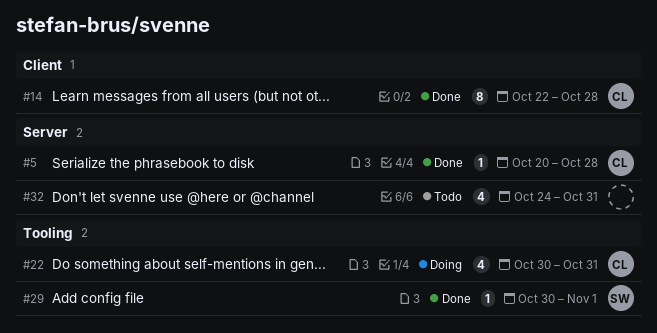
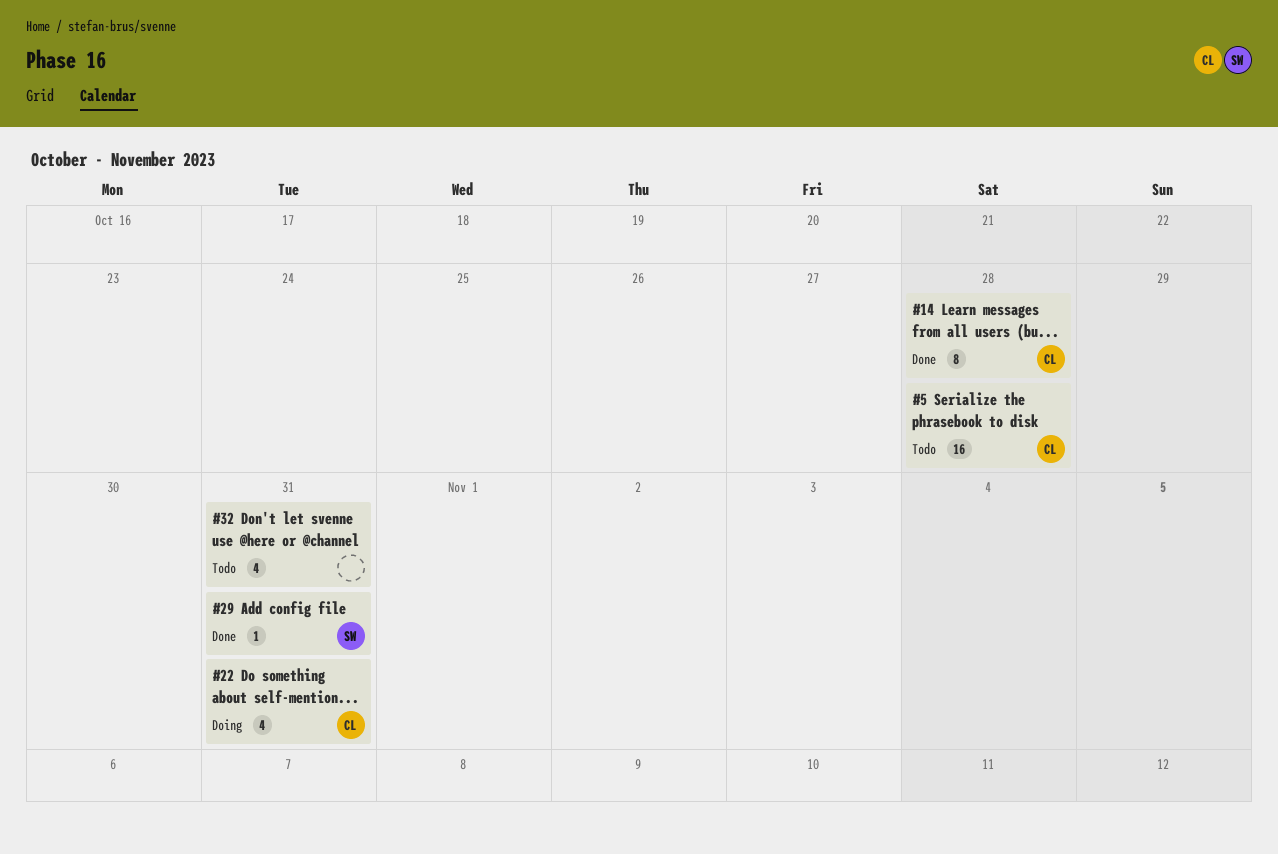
#5, status: Done -> Todo
#5, estimate: 1 -> 16
#29, due: Nov 1 -> Oct 31

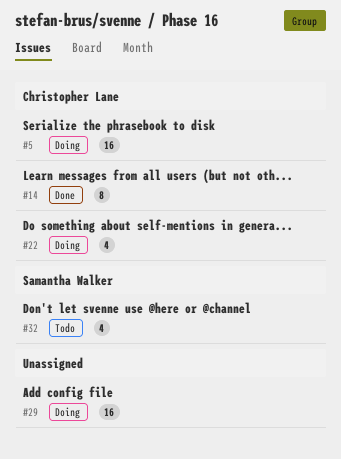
#5, status: Todo -> Doing
#29, status: Done -> Doing
#29, owner: Samantha Walker -> none
#29, estimate: 1 -> 16
#32, owner: none -> Samantha Walker

